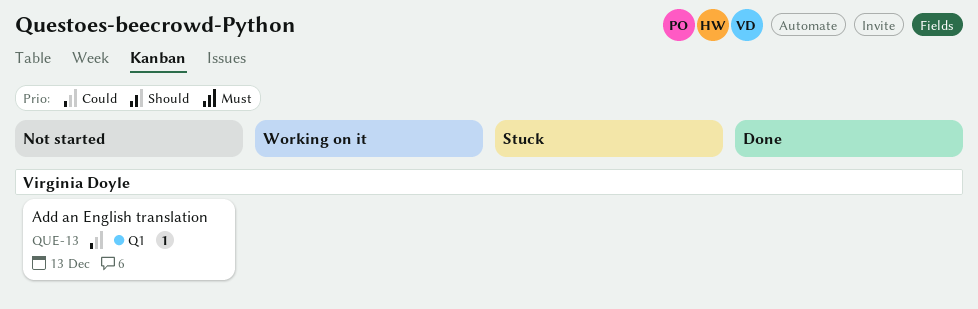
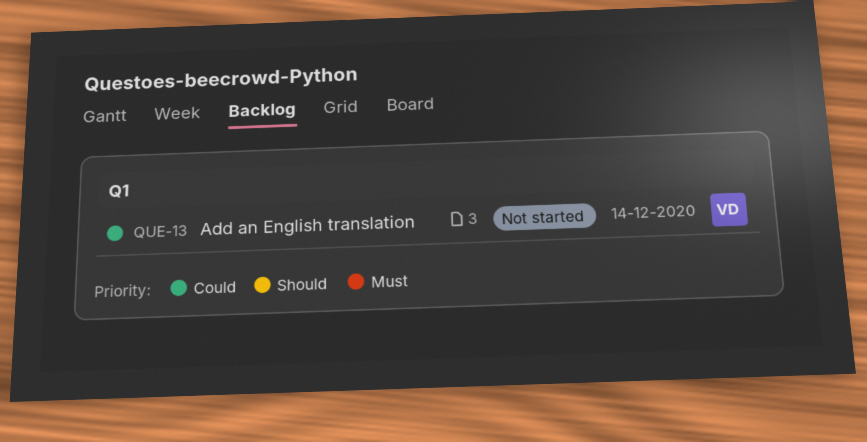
QUE-13, due: Dec 13 -> Dec 14

